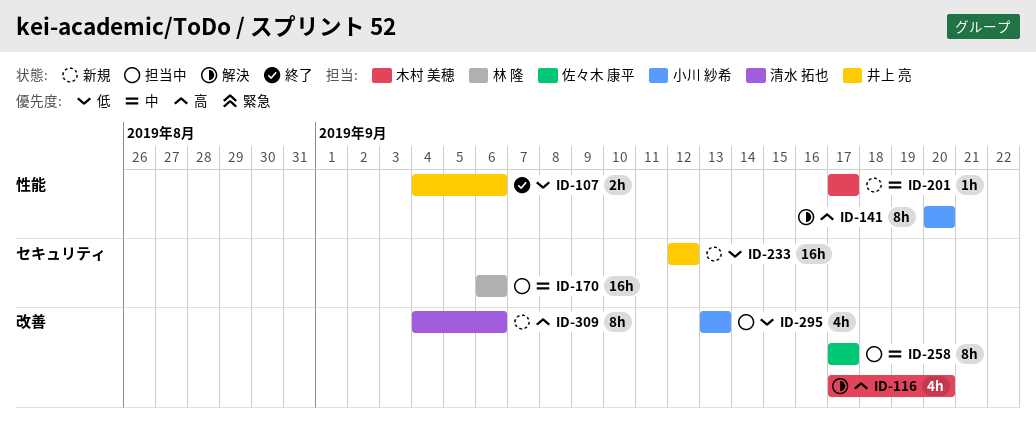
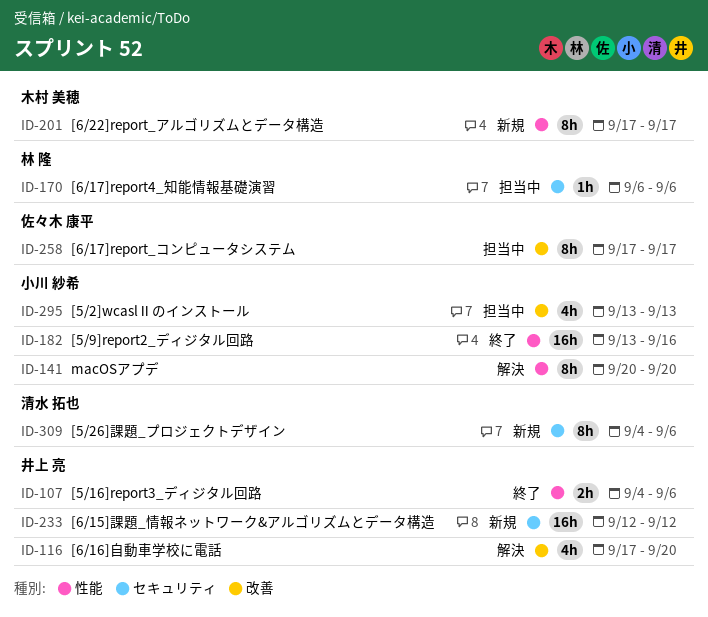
ID-116, owner: 木村 美穂 -> 井上 亮
ID-170, estimate: 16h -> 1h
ID-182: none -> present
ID-201, estimate: 1h -> 8h
ID-309, label: 改善 -> セキュリティ

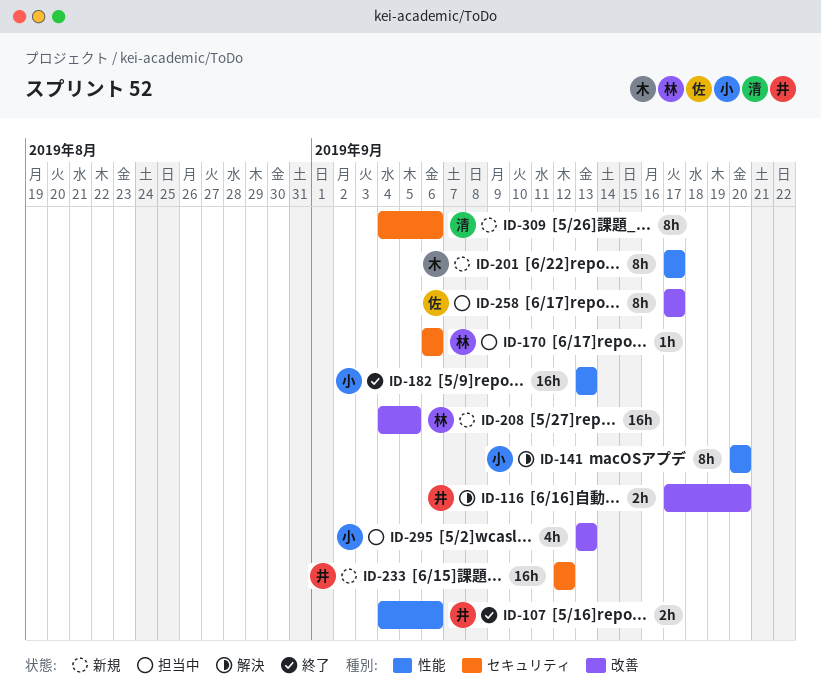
ID-116, estimate: 4h -> 2h
ID-182, due: Sep 16 -> Sep 13
ID-208: none -> present

